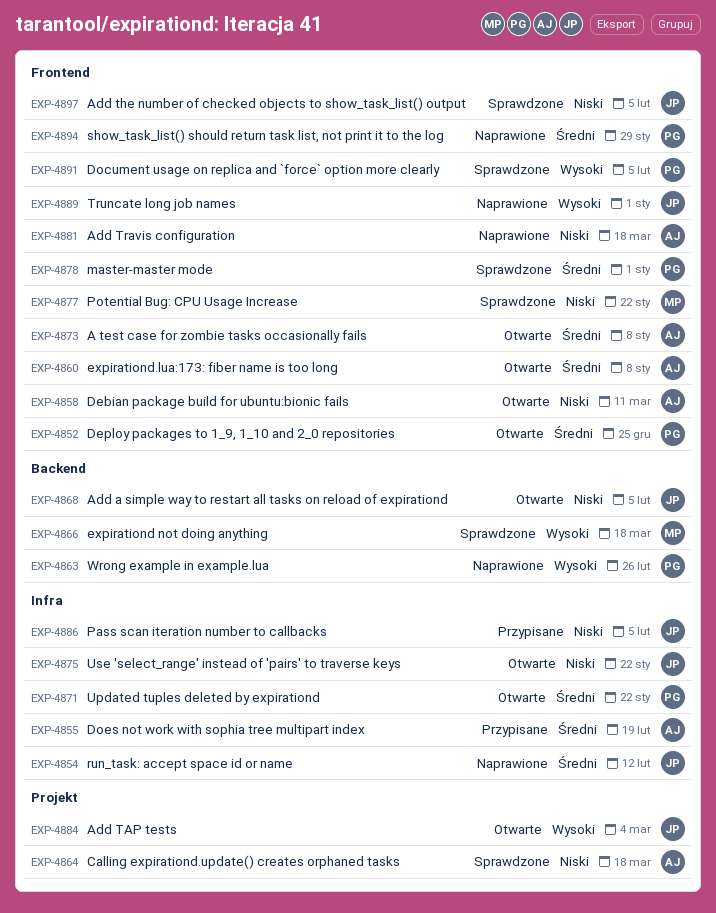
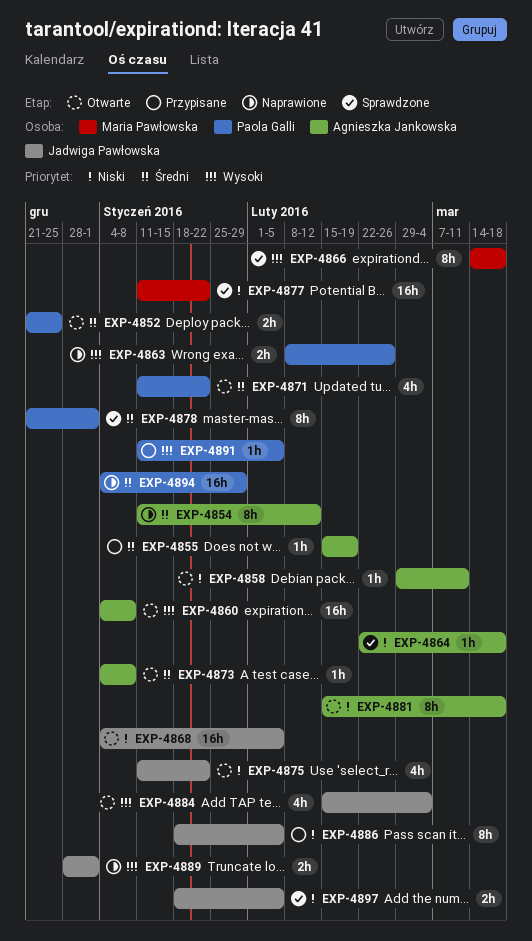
EXP-4854, owner: Jadwiga Pawłowska -> Agnieszka Jankowska
EXP-4860, priority: Średni -> Wysoki
EXP-4881, status: Naprawione -> Otwarte
EXP-4891, status: Sprawdzone -> Przypisane

